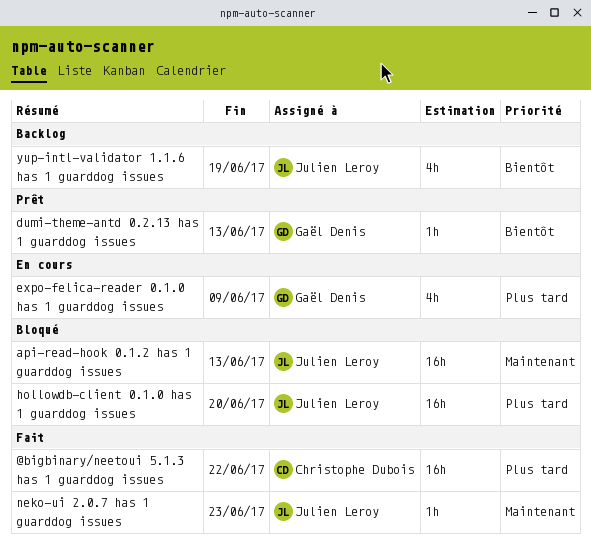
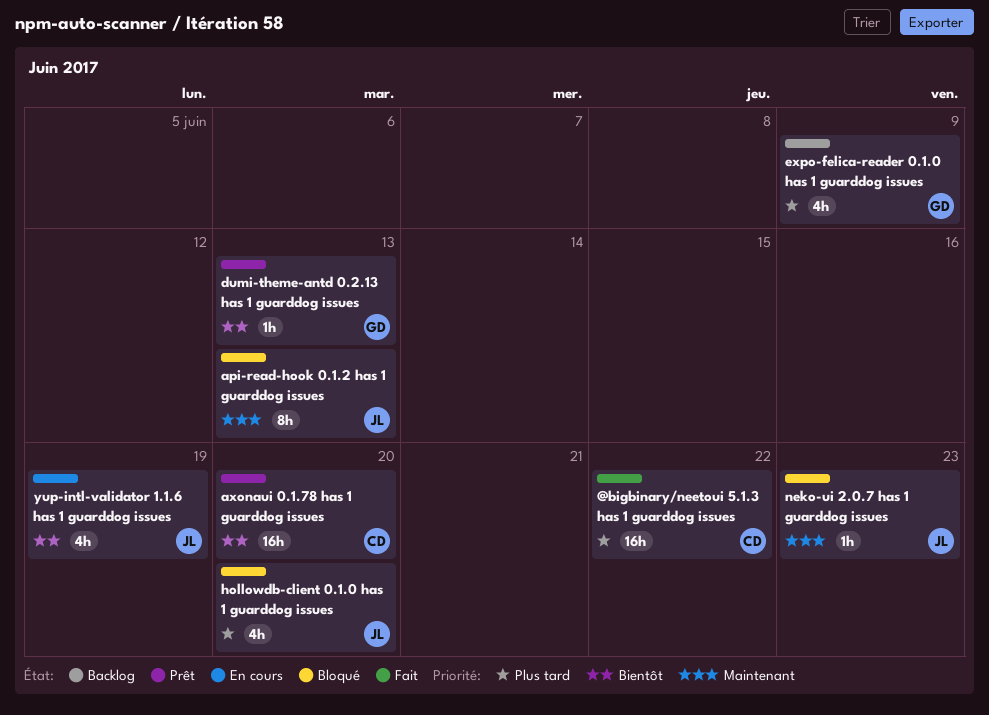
api-read-hook 0.1.2 has 1 guarddog issues, estimate: 16h -> 8h
axonaui 0.1.78 has 1 guarddog issues: none -> present
expo-felica-reader 0.1.0 has 1 guarddog issues, status: En cours -> Backlog
hollowdb-client 0.1.0 has 1 guarddog issues, estimate: 16h -> 4h
neko-ui 2.0.7 has 1 guarddog issues, status: Fait -> Bloqué
yup-intl-validator 1.1.6 has 1 guarddog issues, status: Backlog -> En cours

